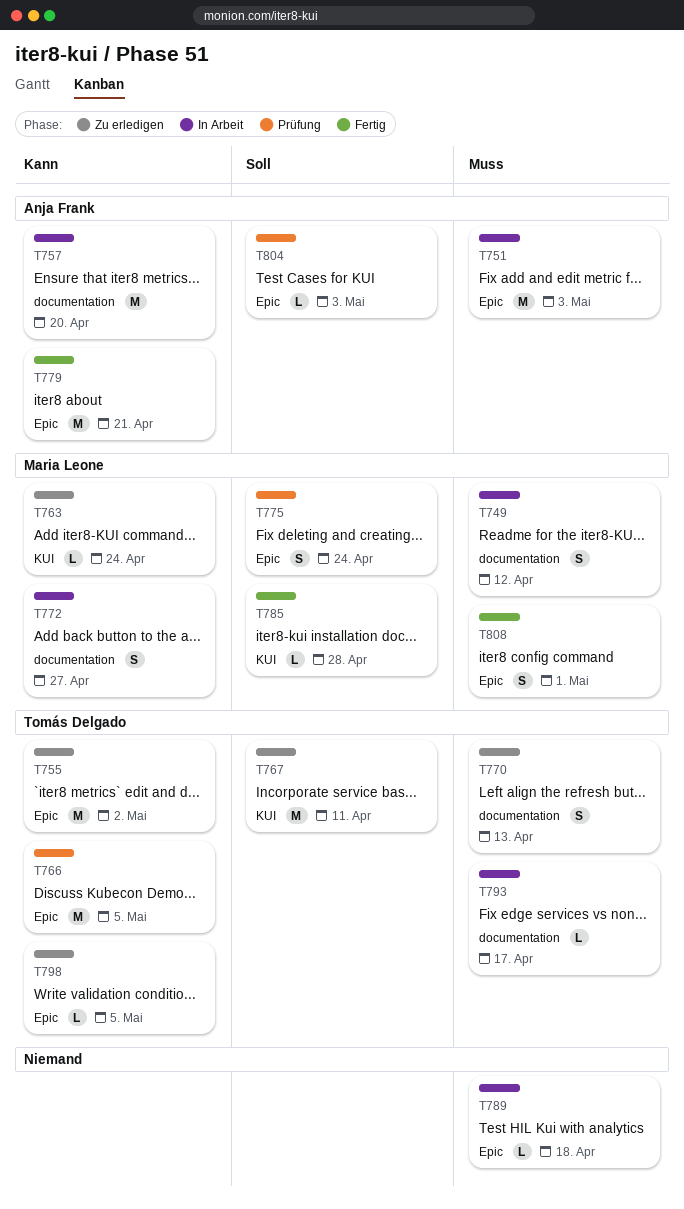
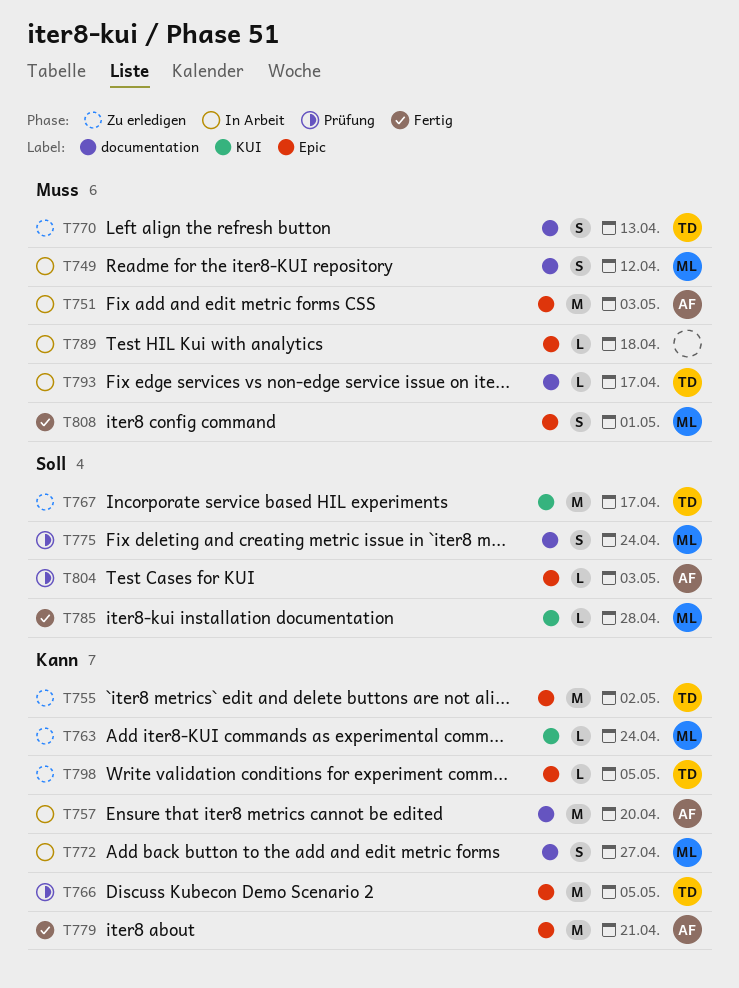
T767, due: Apr 11 -> Apr 17
T775, label: Epic -> documentation

